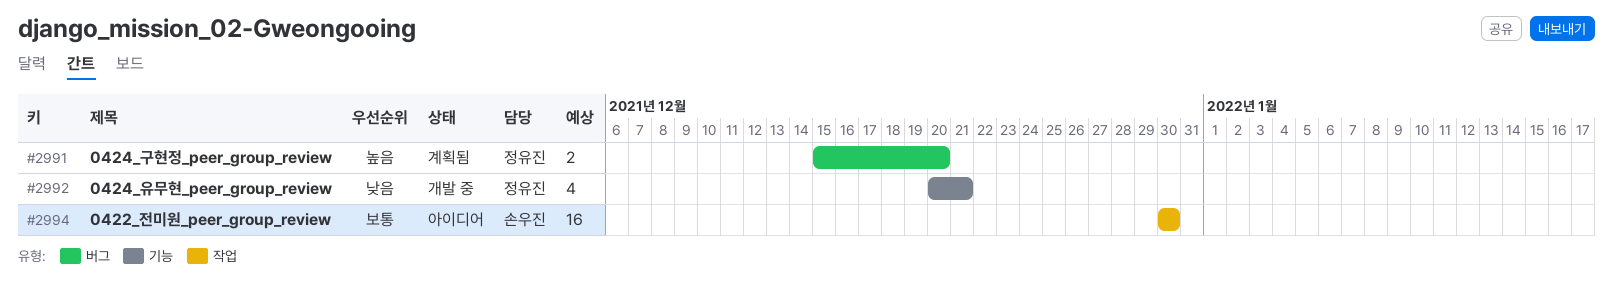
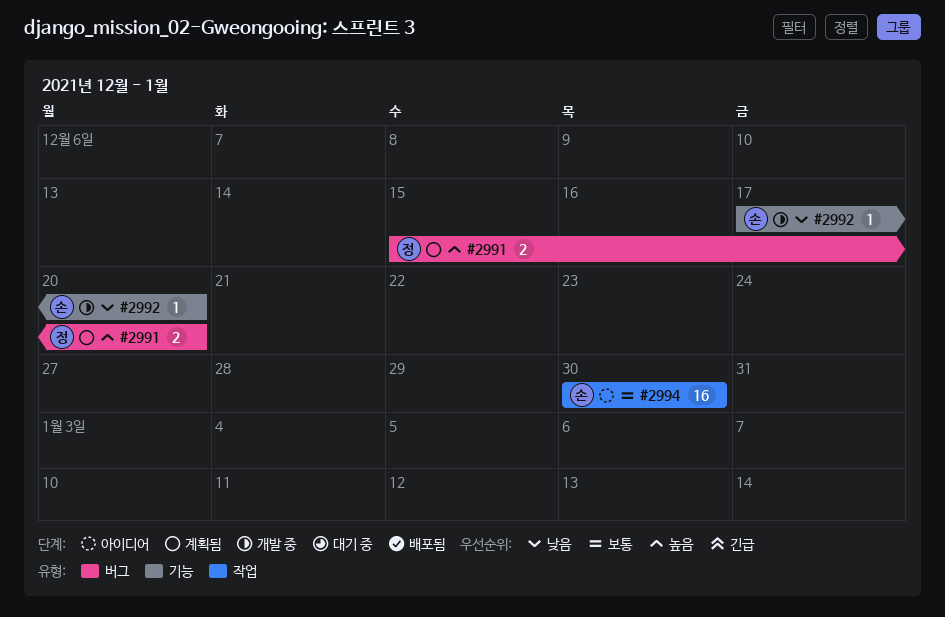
#2992, owner: 정유진 -> 손우진
#2992, estimate: 4 -> 1
#2992, start: Dec 20 -> Dec 17
#2992, due: Dec 21 -> Dec 20

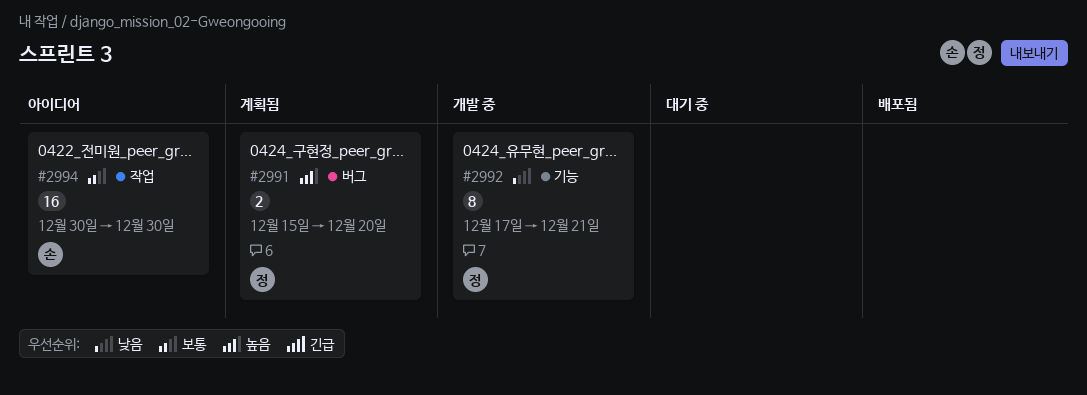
#2992, owner: 손 -> 정
#2992, estimate: 1 -> 8
#2992, due: Dec 20 -> Dec 21

